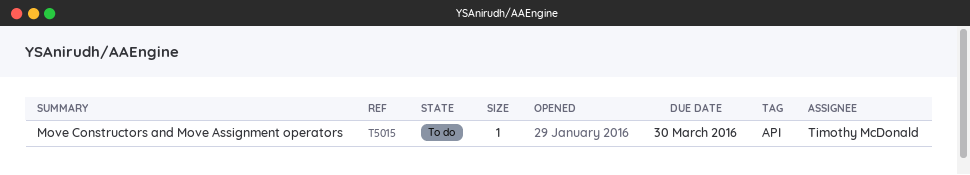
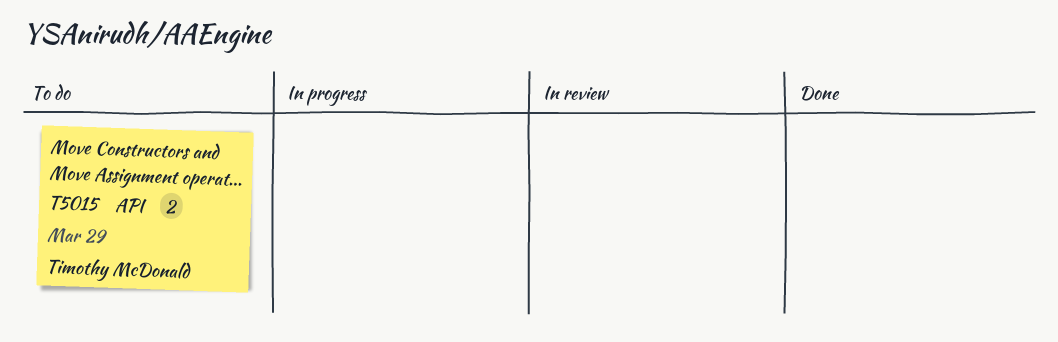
T5015, estimate: 1 -> 2
T5015, due: Mar 30 -> Mar 29

